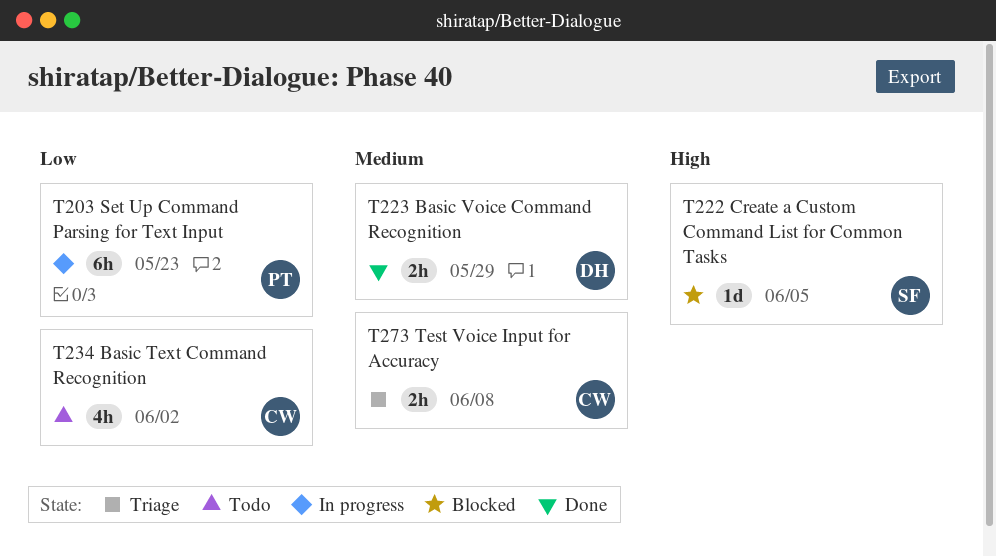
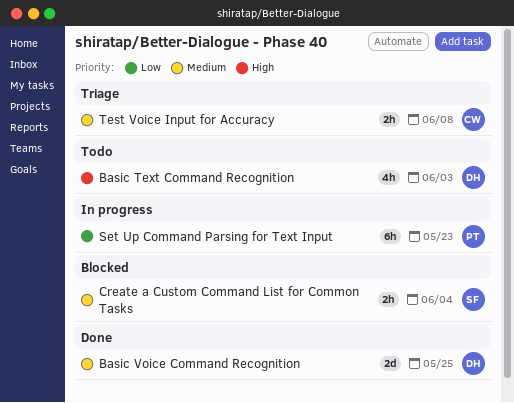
Basic Text Command Recognition, owner: CW -> DH
Basic Text Command Recognition, priority: Low -> High
Basic Text Command Recognition, due: Jun 2 -> Jun 3
Basic Voice Command Recognition, estimate: 2h -> 2d
Basic Voice Command Recognition, due: May 29 -> May 25
Create a Custom Command List for Common Tasks, priority: High -> Medium
Create a Custom Command List for Common Tasks, estimate: 1d -> 2h
Create a Custom Command List for Common Tasks, due: Jun 5 -> Jun 4

